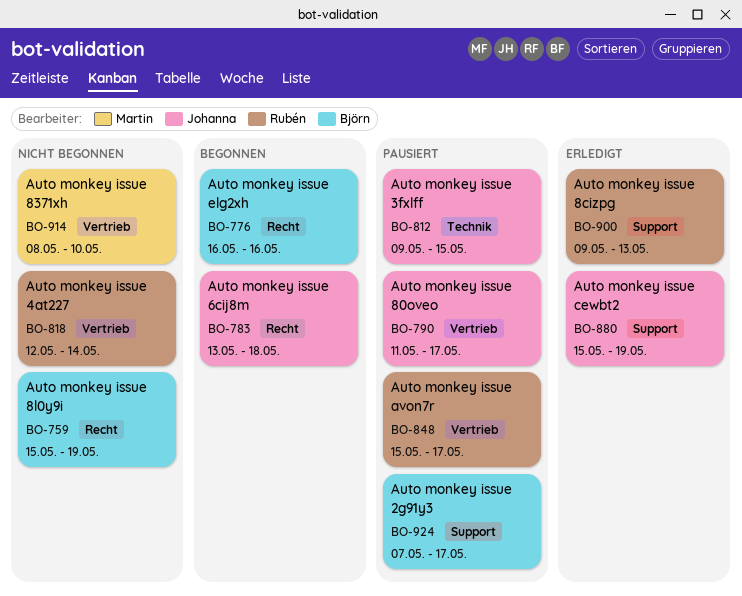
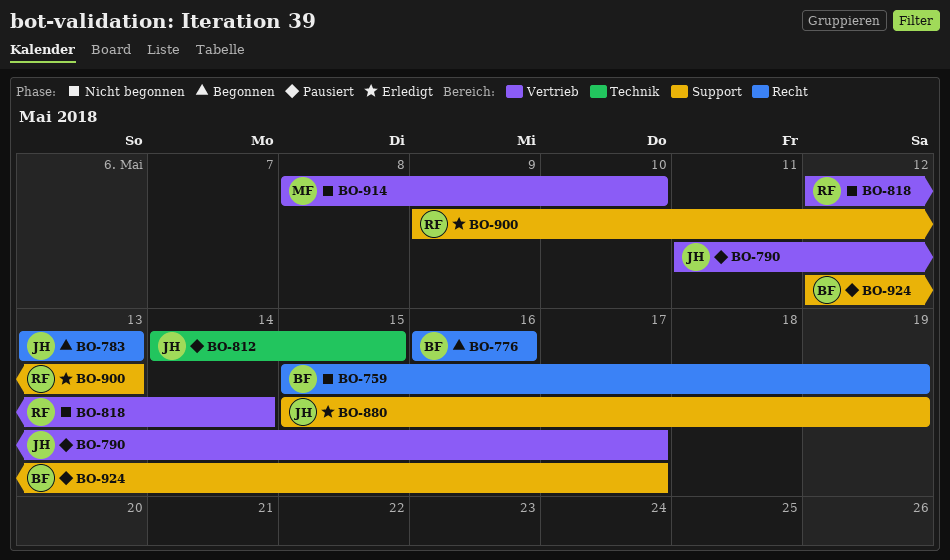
BO-783, due: May 18 -> May 13
BO-812, start: May 9 -> May 14
BO-848: present -> none
BO-924, start: May 7 -> May 12

